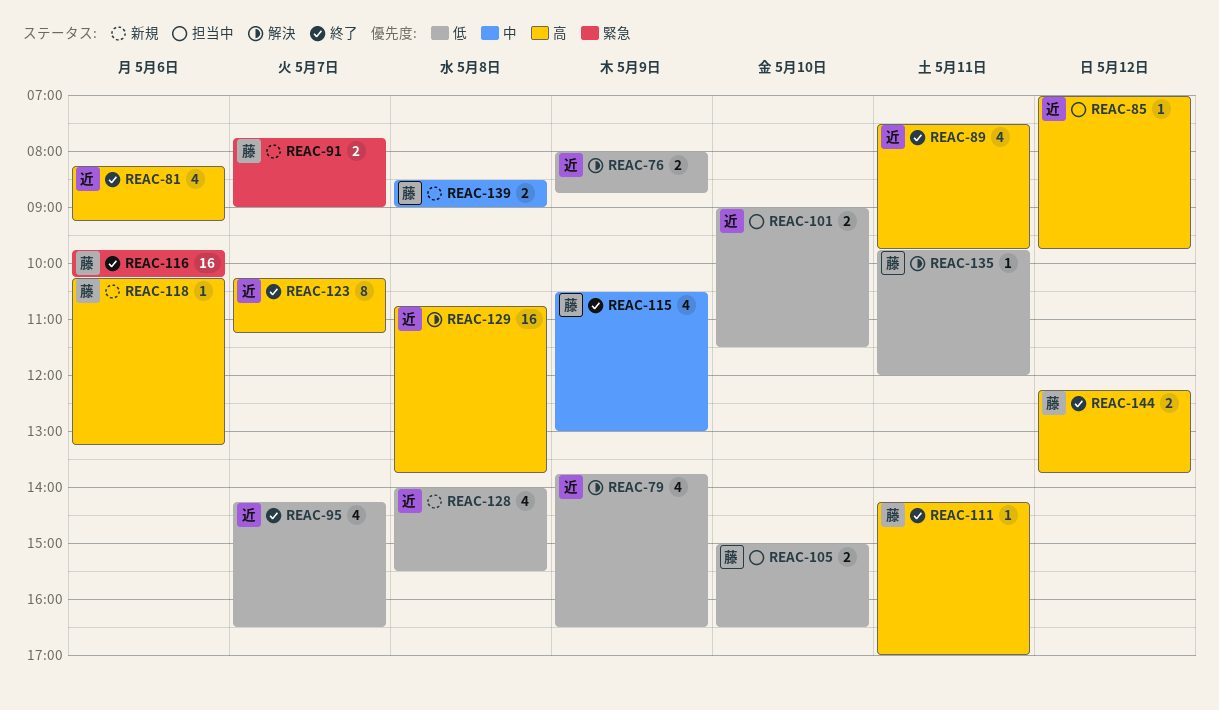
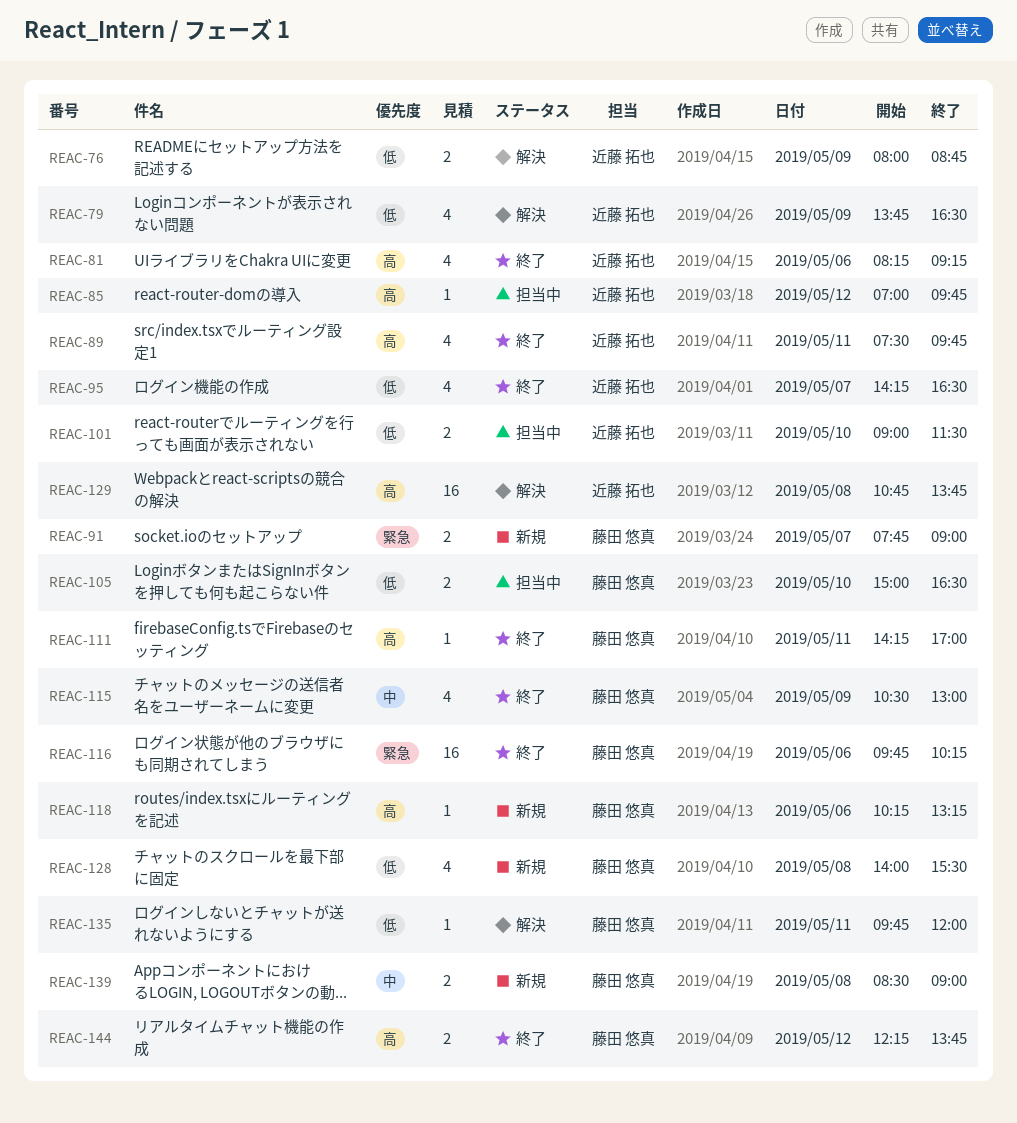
REAC-123: present -> none
REAC-128, owner: 近藤 拓也 -> 藤田 悠真

